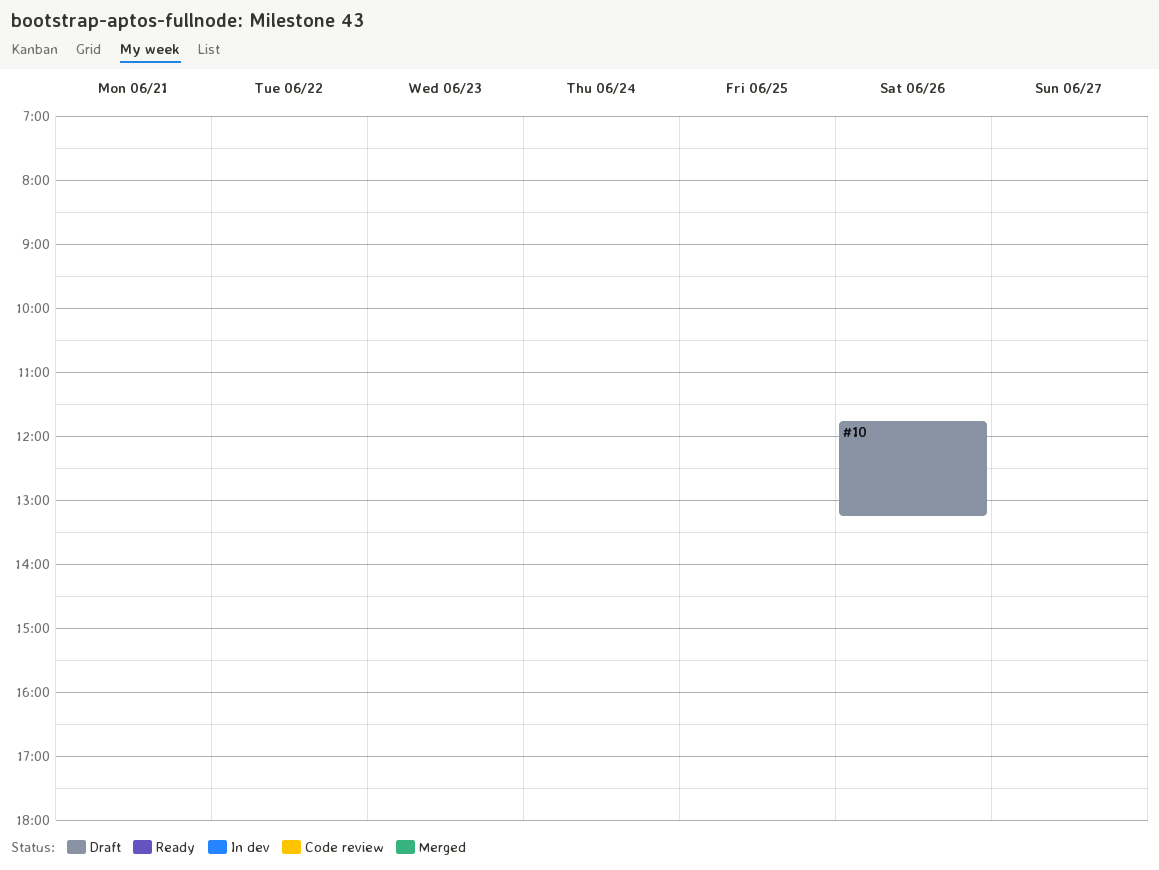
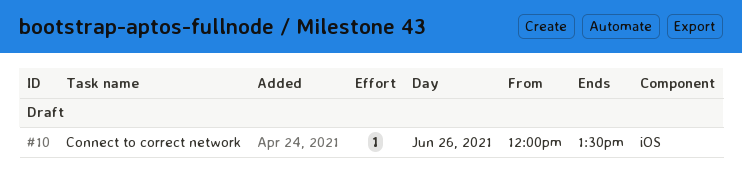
#10, begins: 11:45 -> 12:00
#10, ends: 13:15 -> 13:30

